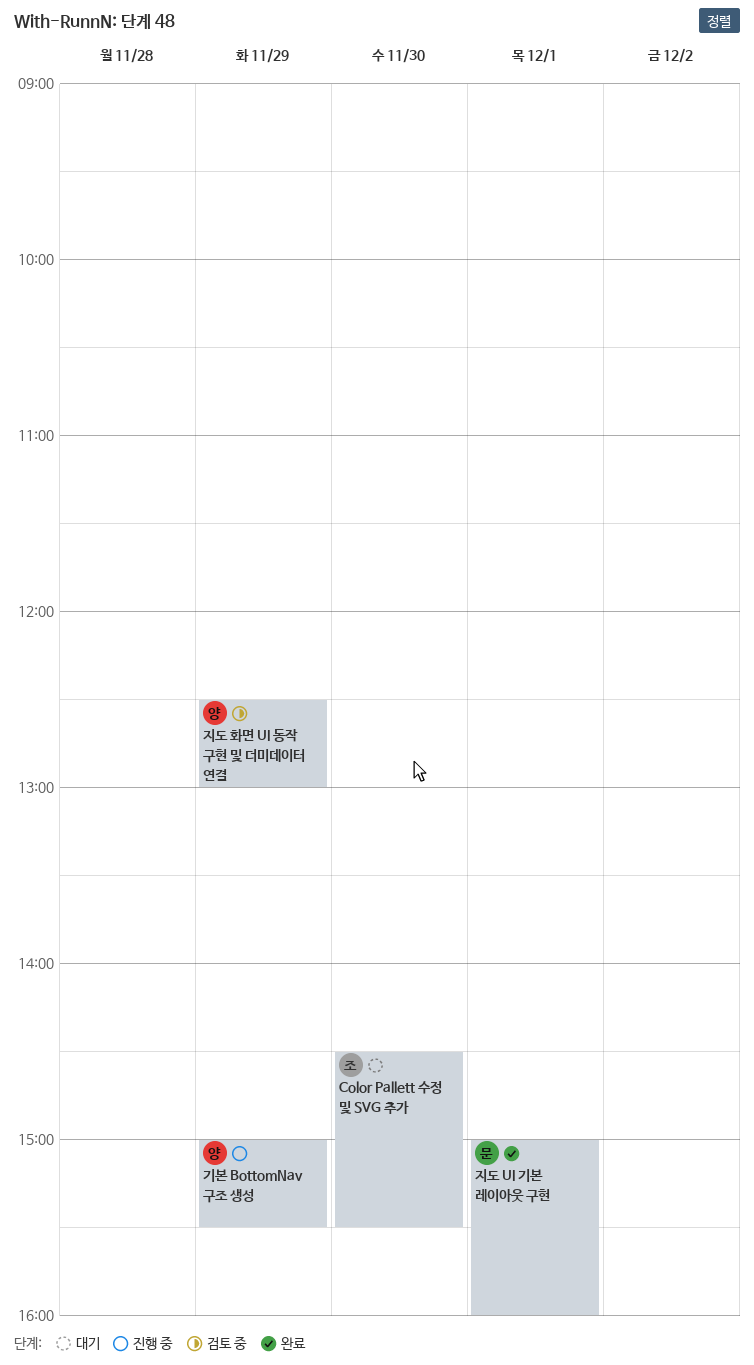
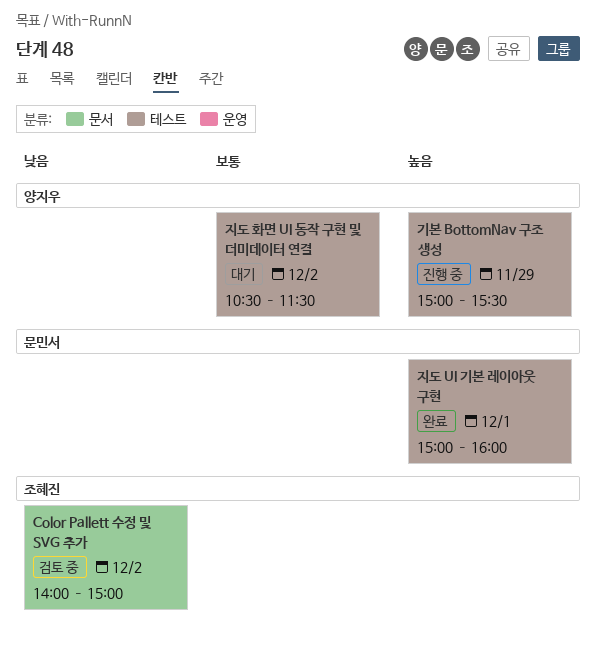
Color Pallett 수정 및 SVG 추가, status: 대기 -> 검토 중
Color Pallett 수정 및 SVG 추가, day: Nov 30 -> Dec 2
Color Pallett 수정 및 SVG 추가, begins: 14:30 -> 14:00
Color Pallett 수정 및 SVG 추가, ends: 15:30 -> 15:00
지도 화면 UI 동작 구현 및 더미데이터 연결, status: 검토 중 -> 대기
지도 화면 UI 동작 구현 및 더미데이터 연결, day: Nov 29 -> Dec 2
지도 화면 UI 동작 구현 및 더미데이터 연결, begins: 12:30 -> 10:30
지도 화면 UI 동작 구현 및 더미데이터 연결, ends: 13:00 -> 11:30

